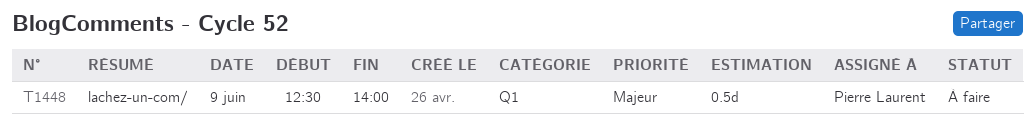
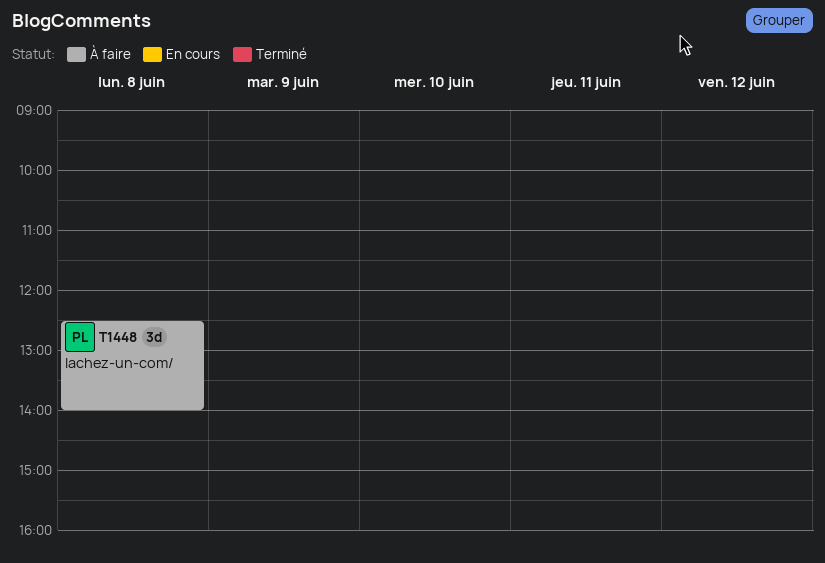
T1448, estimate: 0.5d -> 3d
T1448, day: Jun 9 -> Jun 8

